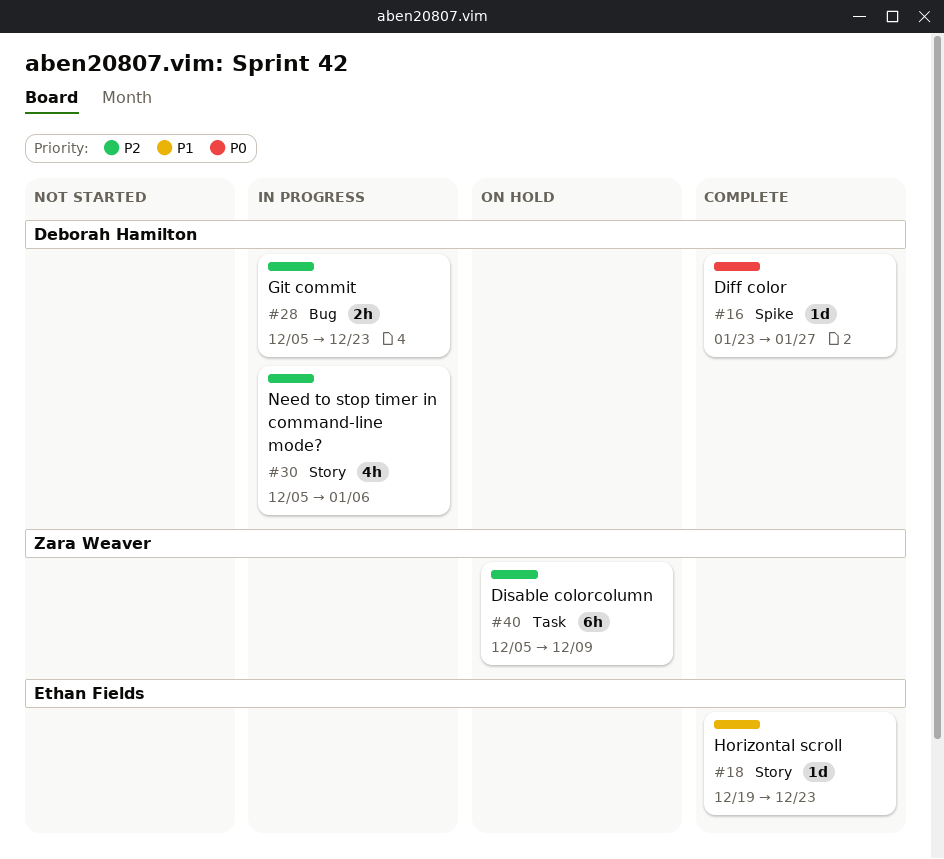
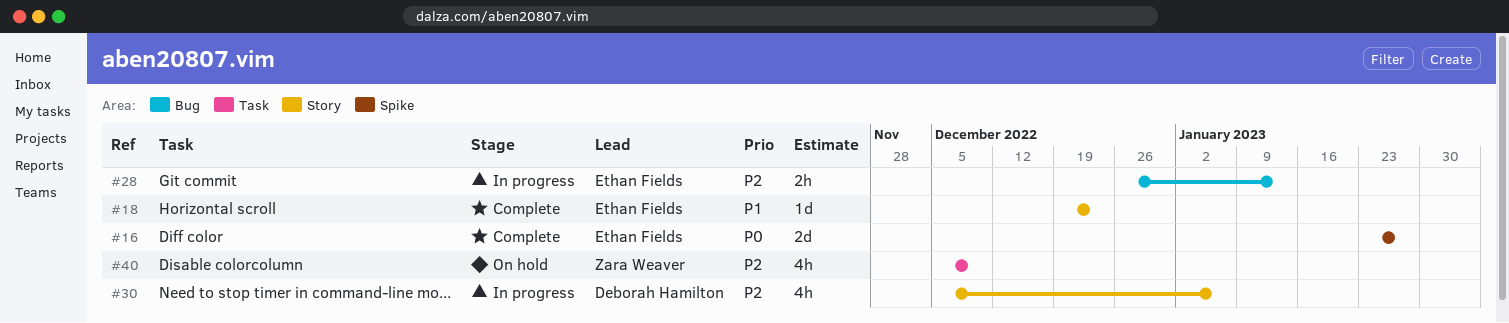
#16, owner: Deborah Hamilton -> Ethan Fields
#16, estimate: 1d -> 2d
#28, owner: Deborah Hamilton -> Ethan Fields
#28, start: Dec 5 -> Dec 26
#28, due: Dec 23 -> Jan 13
#40, estimate: 6h -> 4h

